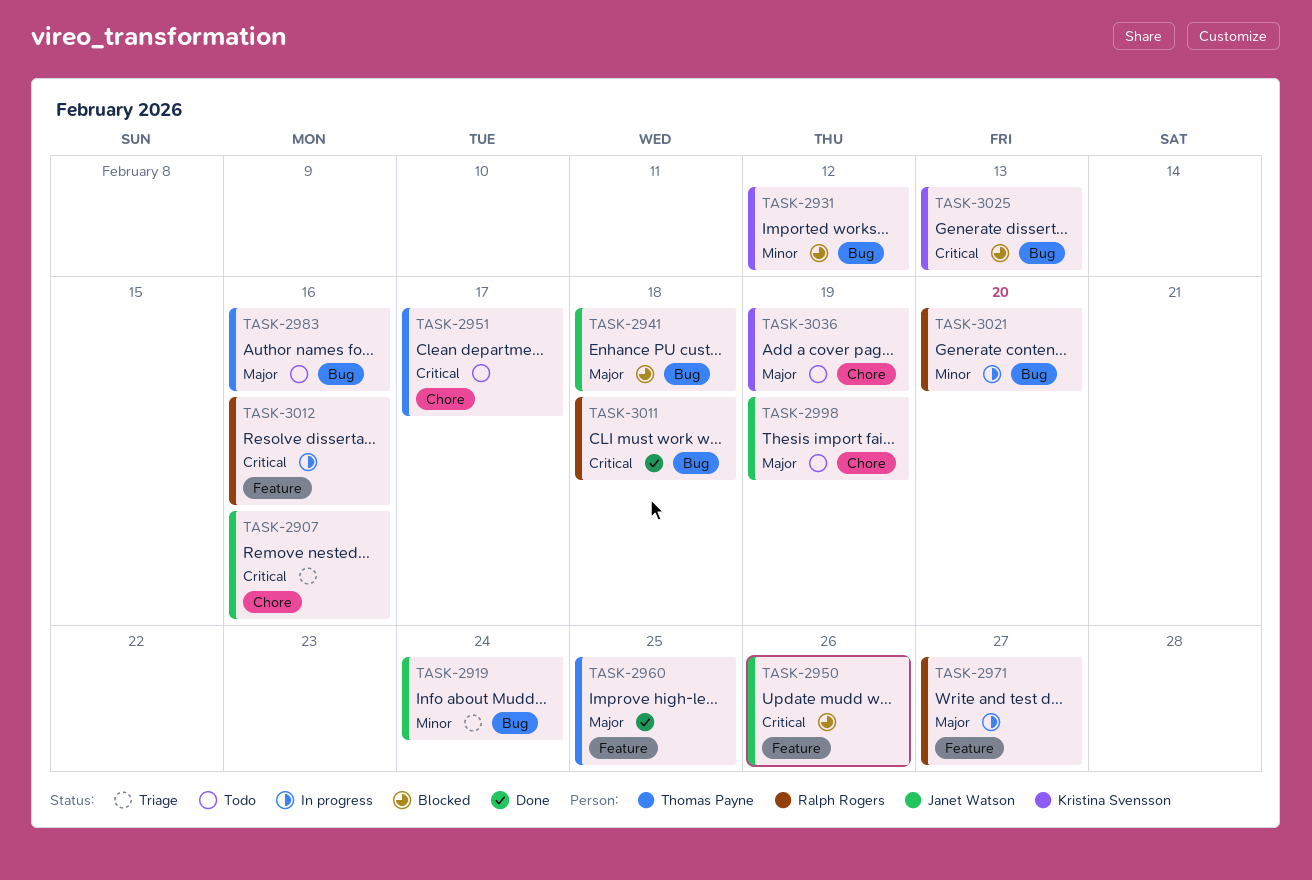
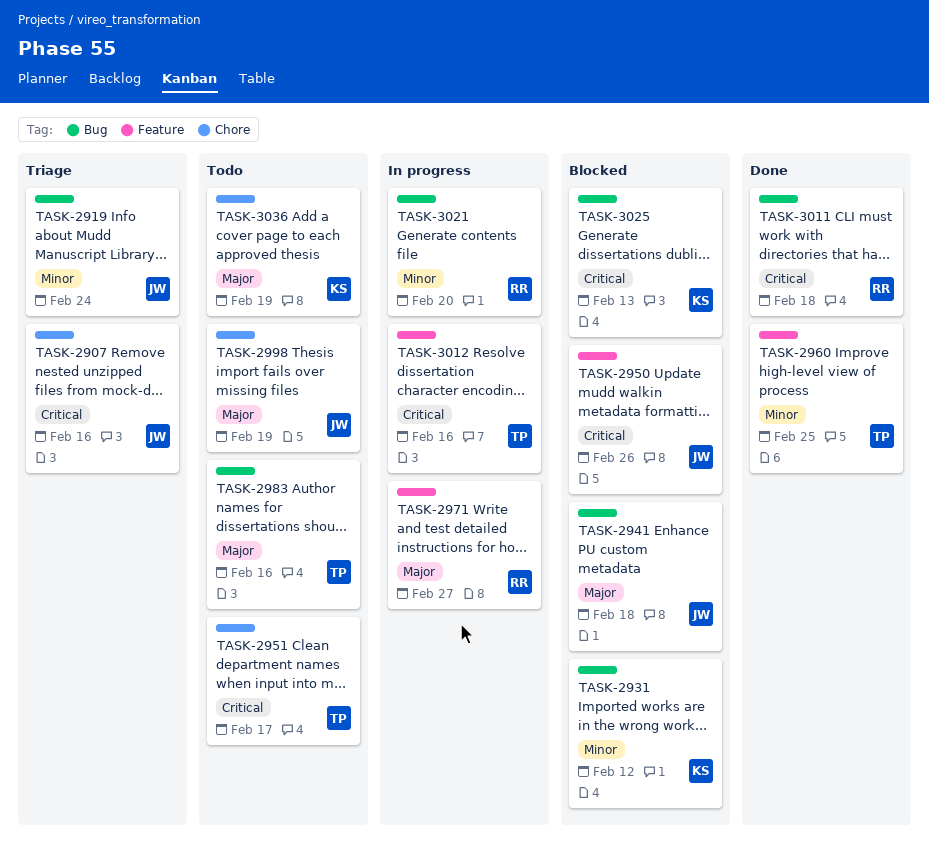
TASK-2960, priority: Major -> Minor
TASK-3012, owner: Ralph Rogers -> Thomas Payne

